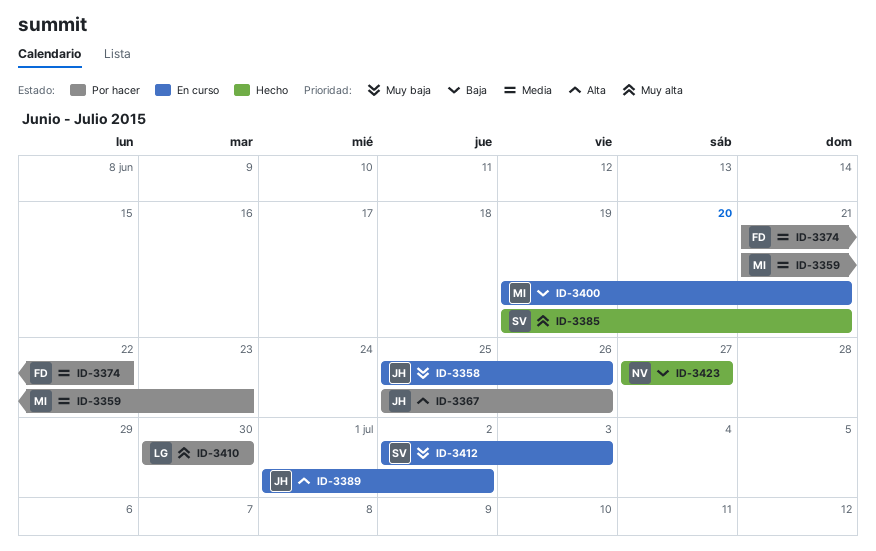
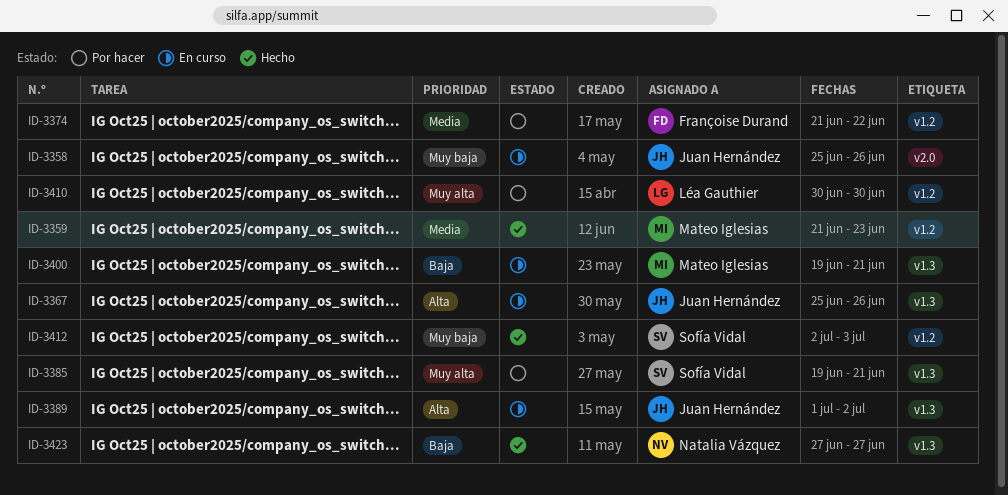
ID-3359, status: Por hacer -> Hecho
ID-3367, status: Por hacer -> En curso
ID-3385, status: Hecho -> Por hacer
ID-3412, status: En curso -> Hecho

